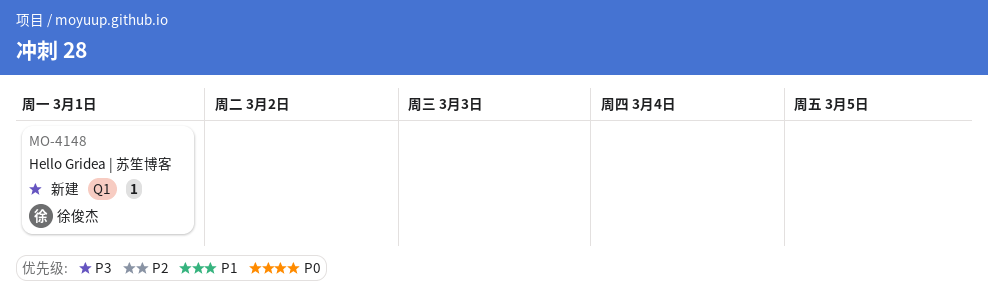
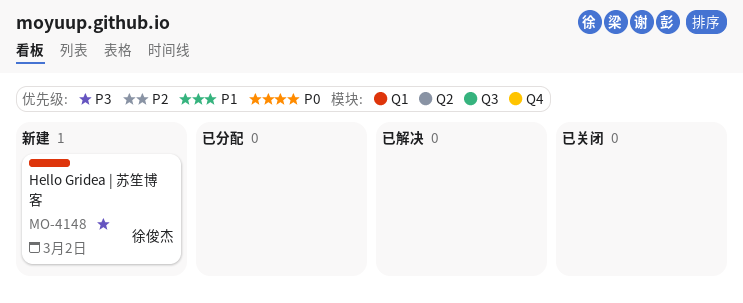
MO-4148, due: Mar 1 -> Mar 2

